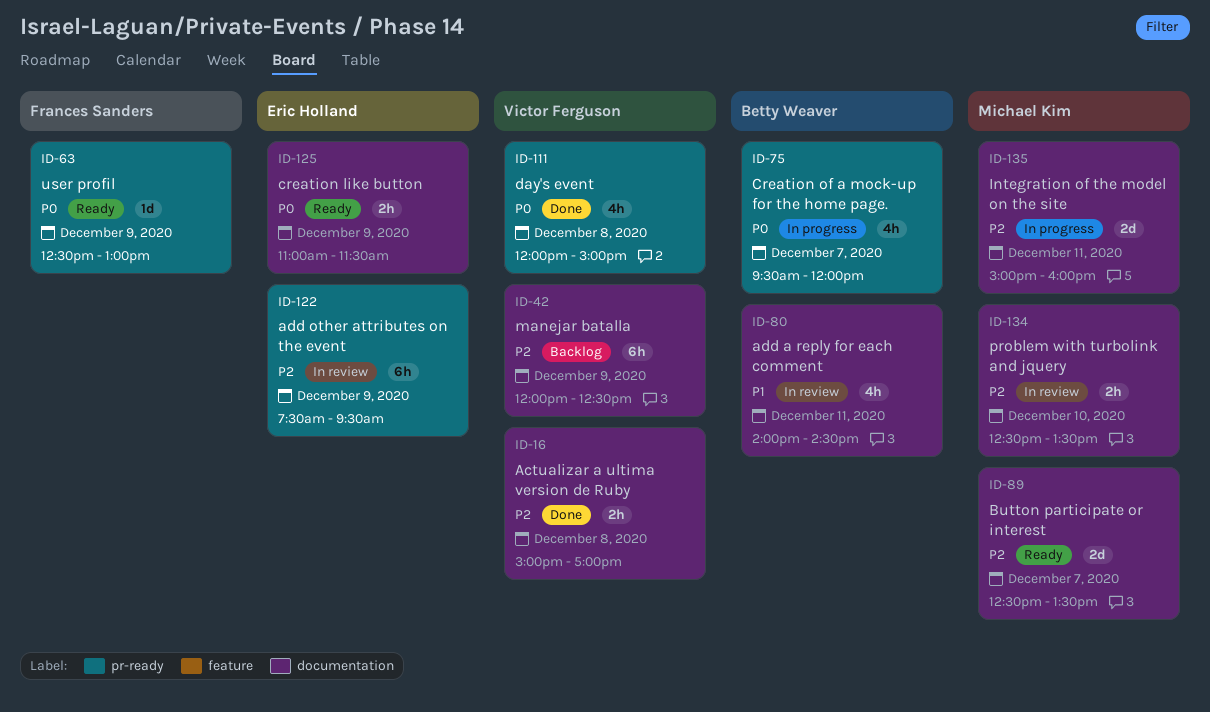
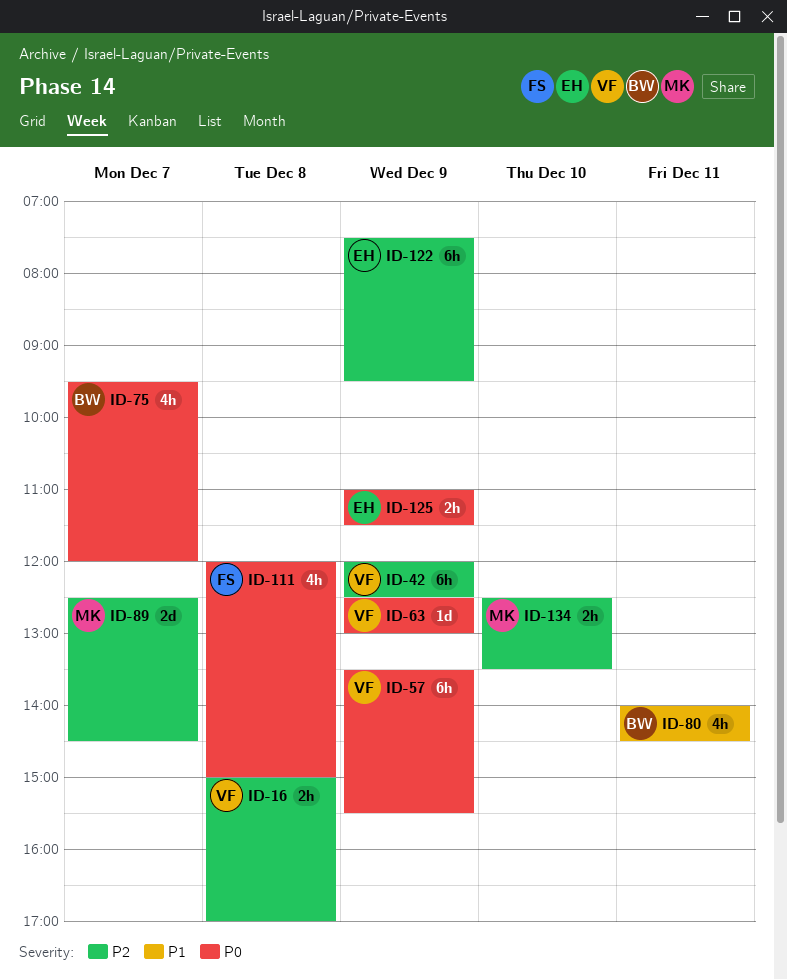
ID-57: none -> present
ID-63, owner: Frances Sanders -> Victor Ferguson
ID-89, ends: 13:30 -> 14:30
ID-111, owner: Victor Ferguson -> Frances Sanders
ID-135: present -> none

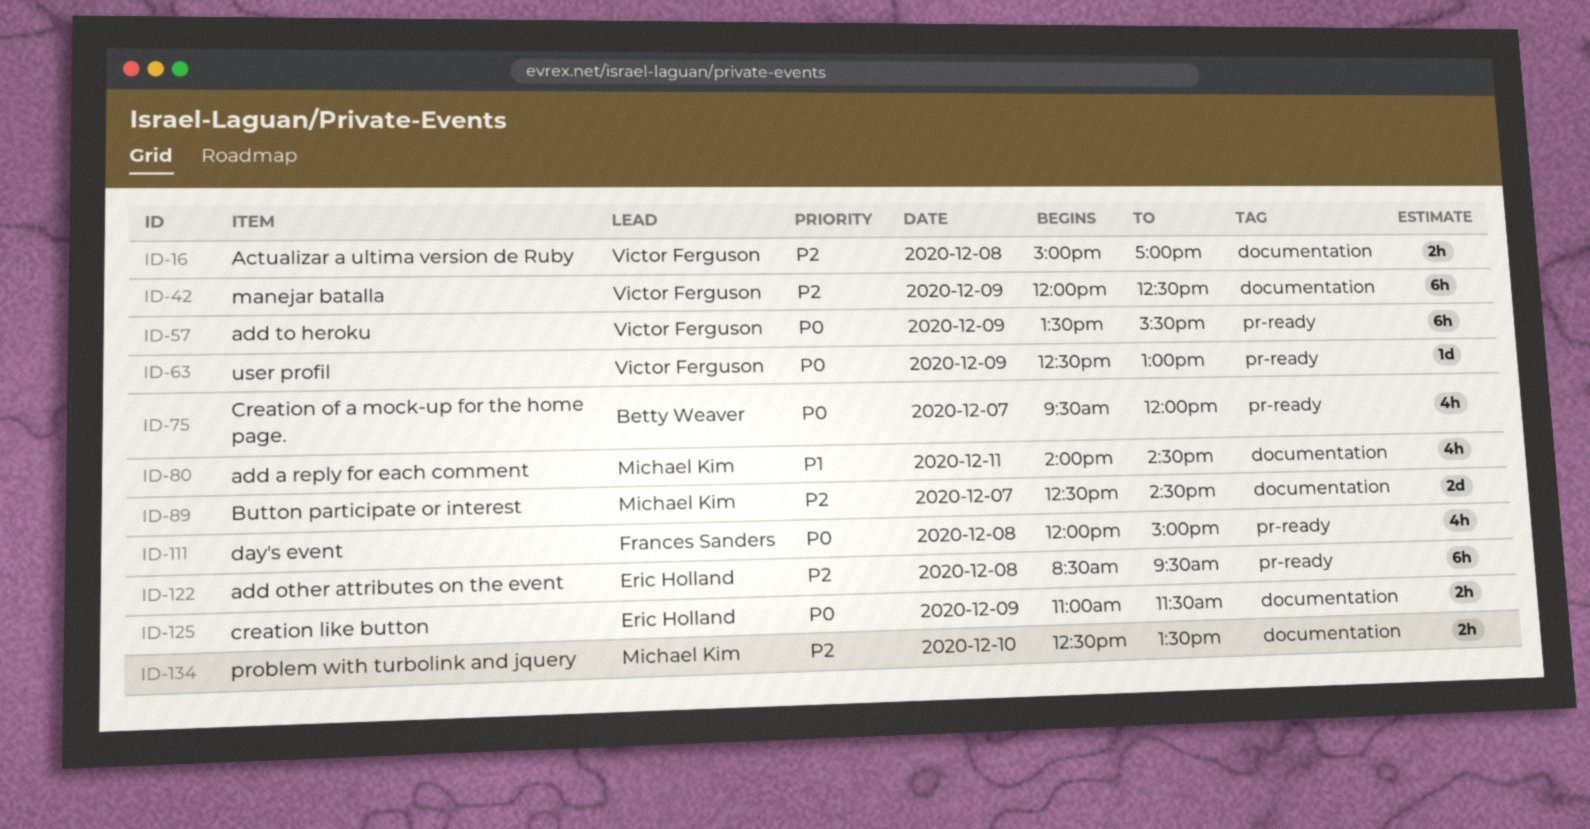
ID-80, owner: Betty Weaver -> Michael Kim
ID-122, day: Dec 9 -> Dec 8
ID-122, begins: 07:30 -> 08:30

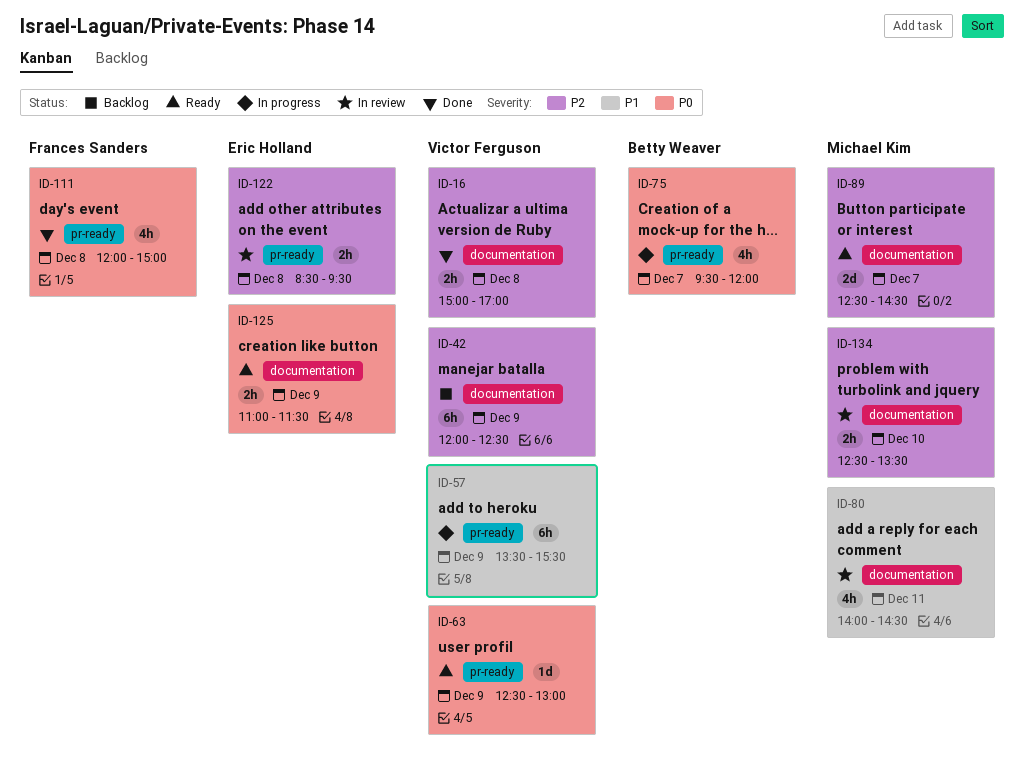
ID-57, priority: P0 -> P1
ID-122, estimate: 6h -> 2h

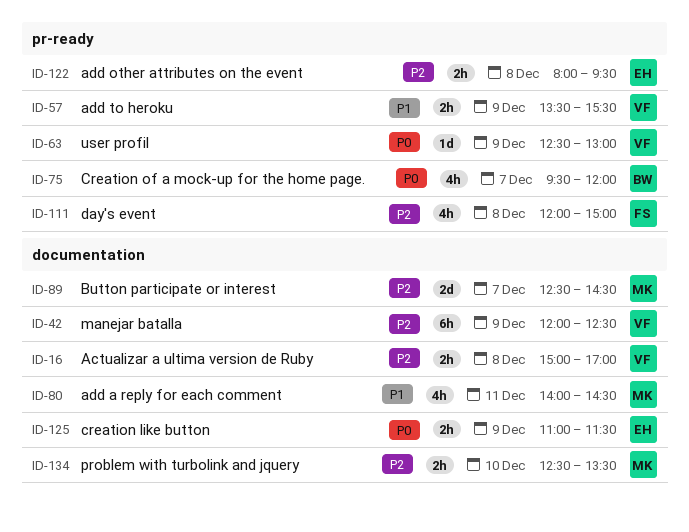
ID-57, estimate: 6h -> 2h
ID-111, priority: P0 -> P2
ID-122, begins: 08:30 -> 08:00

